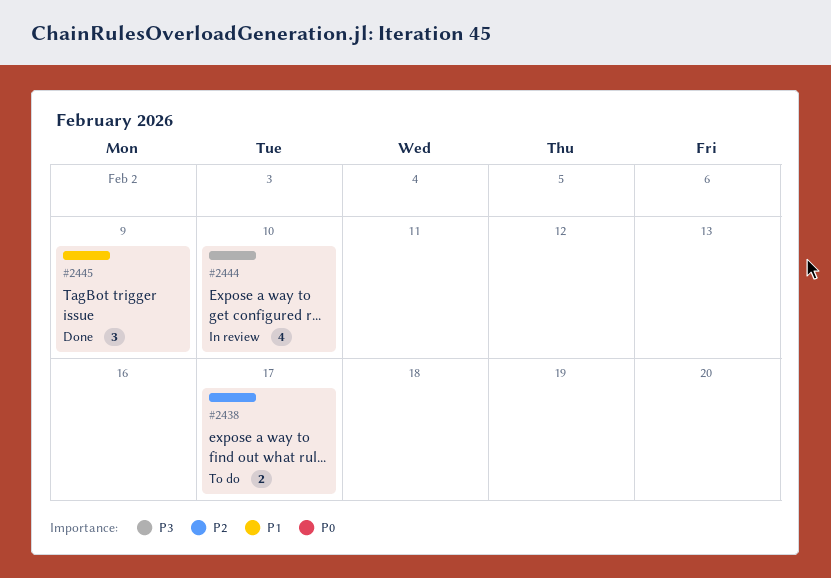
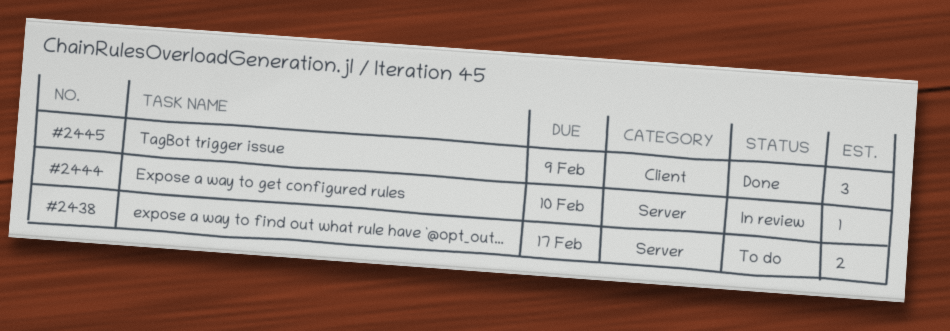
#2444, estimate: 4 -> 1

